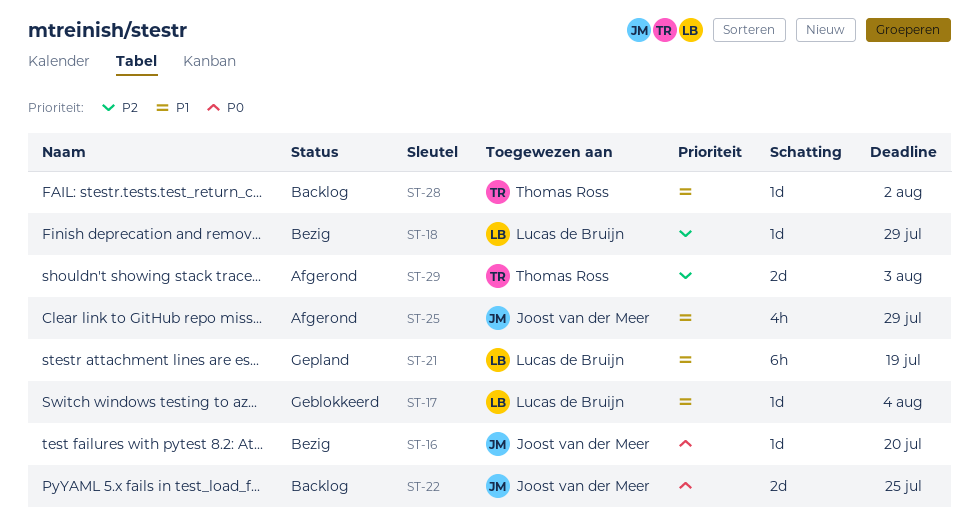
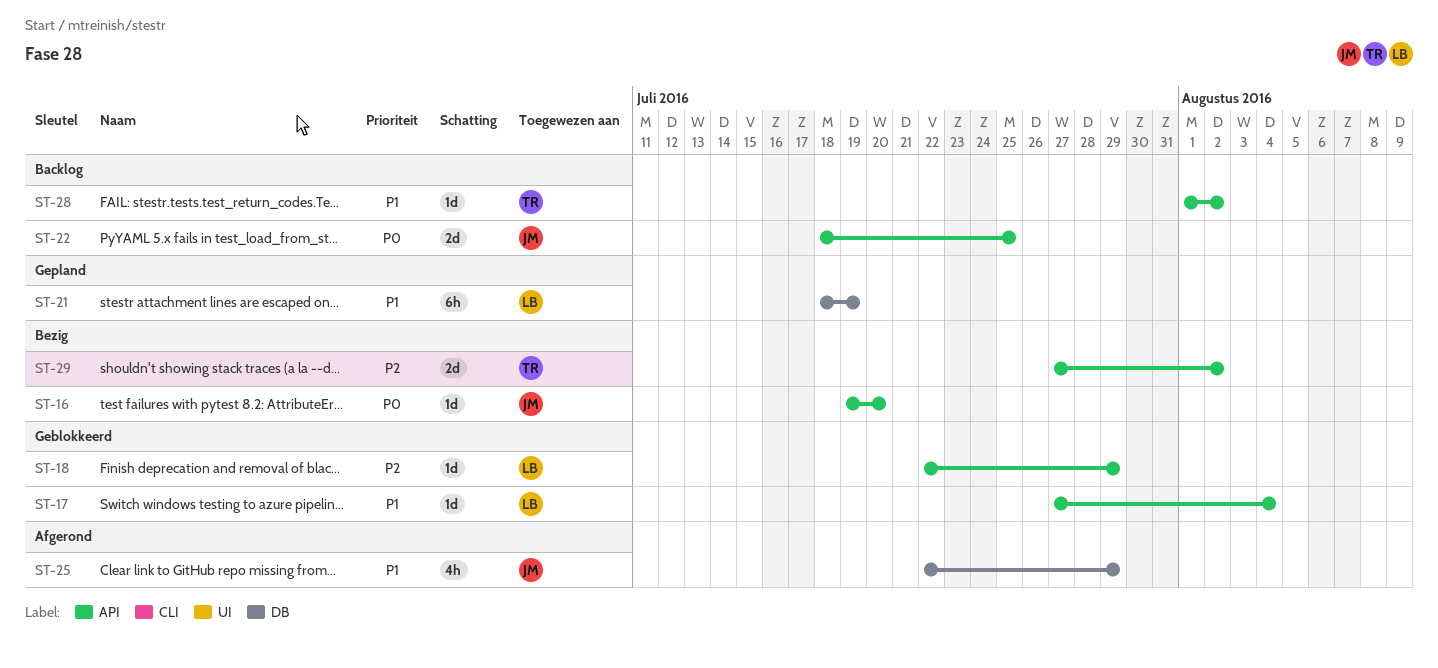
ST-18, status: Bezig -> Geblokkeerd
ST-29, status: Afgerond -> Bezig
ST-29, due: Aug 3 -> Aug 2

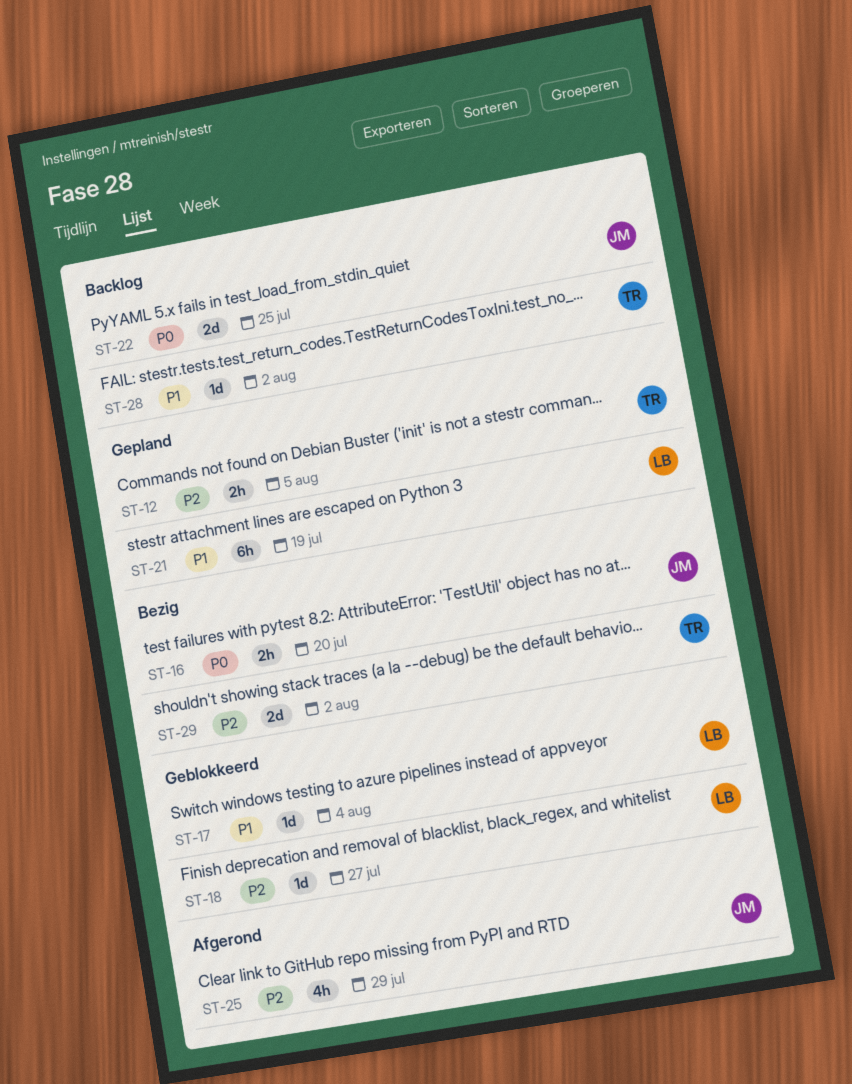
ST-12: none -> present
ST-16, estimate: 1d -> 2h
ST-18, due: Jul 29 -> Jul 27
ST-25, priority: P1 -> P2

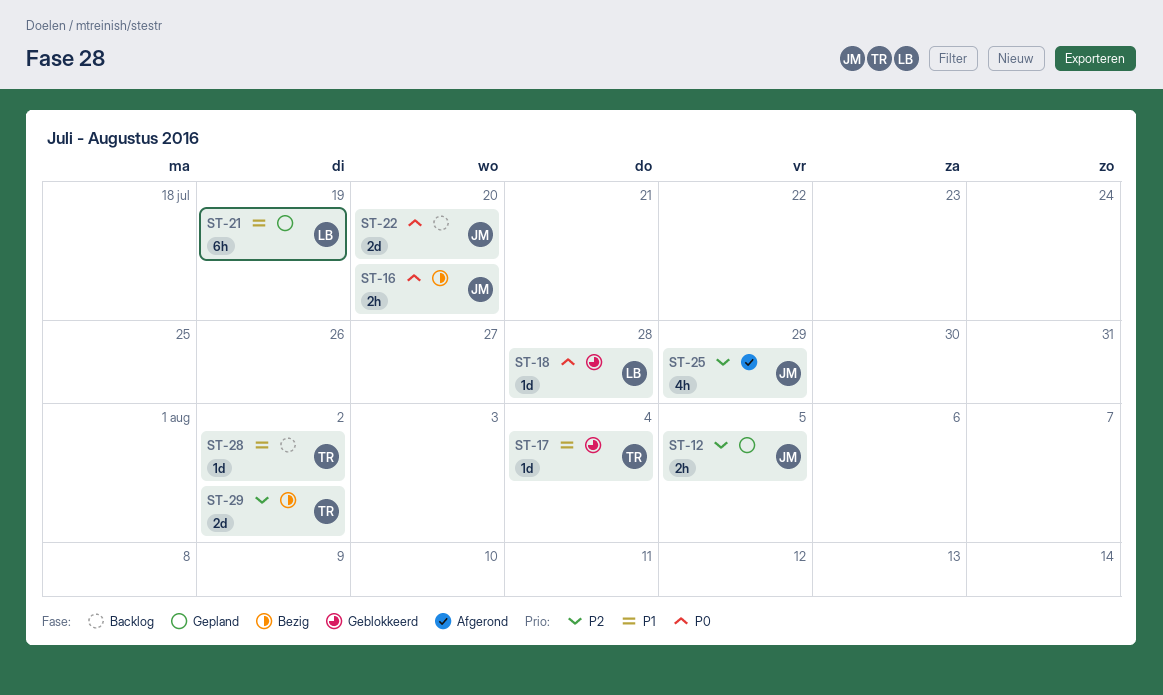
ST-12, owner: TR -> JM
ST-17, owner: LB -> TR
ST-18, priority: P2 -> P0
ST-18, due: Jul 27 -> Jul 28
ST-22, due: Jul 25 -> Jul 20

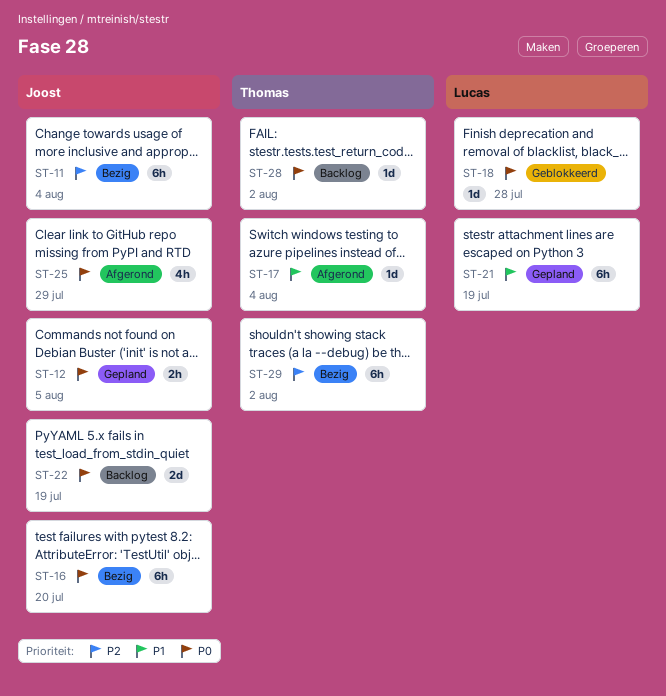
ST-11: none -> present
ST-12, priority: P2 -> P0
ST-16, estimate: 2h -> 6h
ST-17, status: Geblokkeerd -> Afgerond
ST-22, due: Jul 20 -> Jul 19
ST-25, priority: P2 -> P0
ST-28, priority: P1 -> P0
ST-29, estimate: 2d -> 6h

